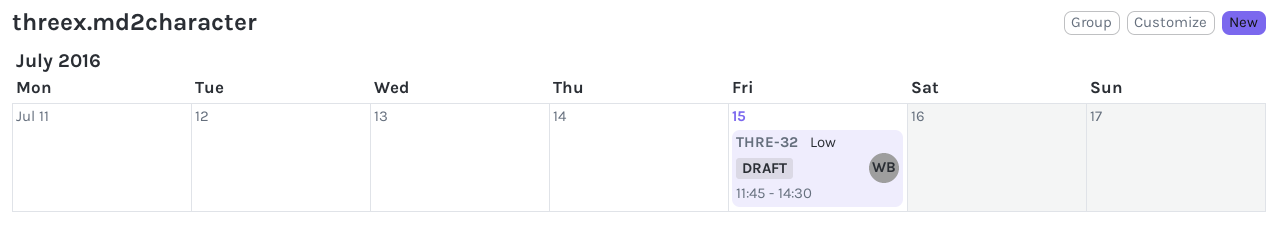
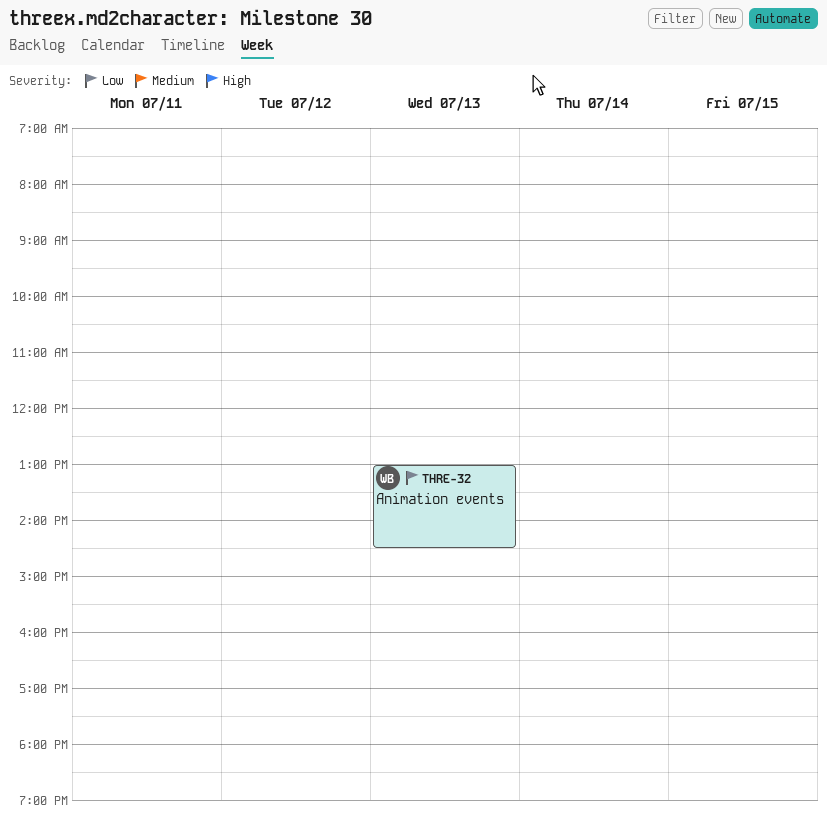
THRE-32, day: Jul 15 -> Jul 13
THRE-32, begins: 11:45 -> 13:00

